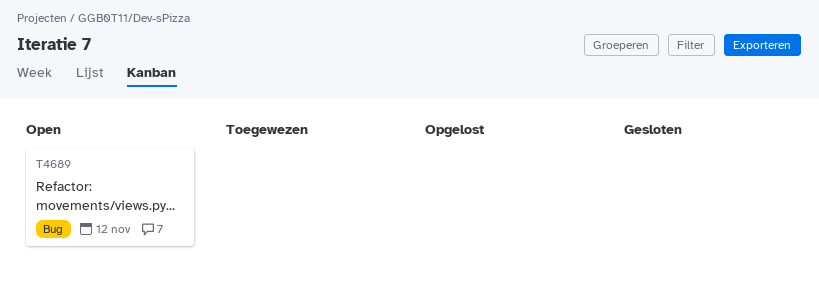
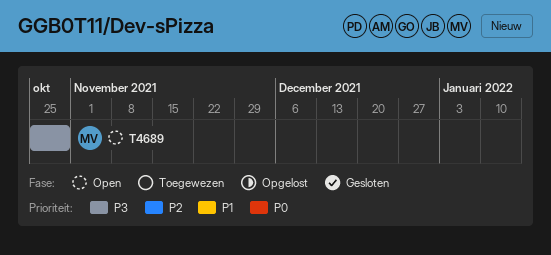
T4689, due: Nov 12 -> Oct 29

